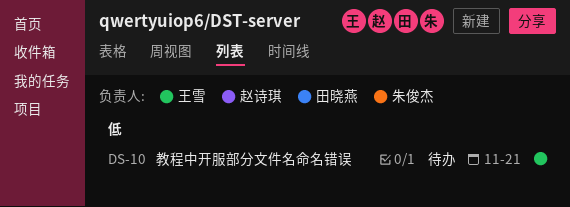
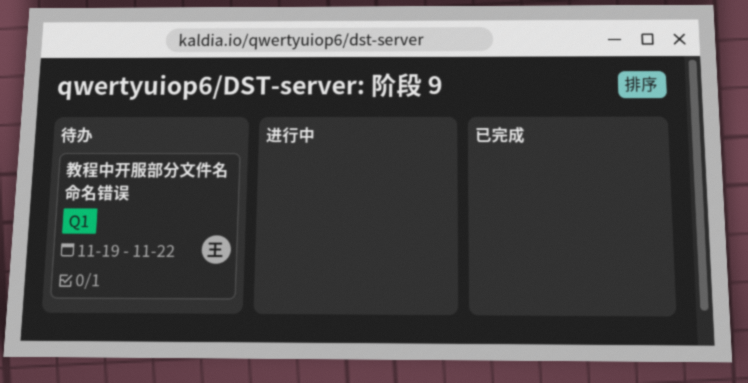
教程中开服部分文件名命名错误, due: Nov 21 -> Nov 22

